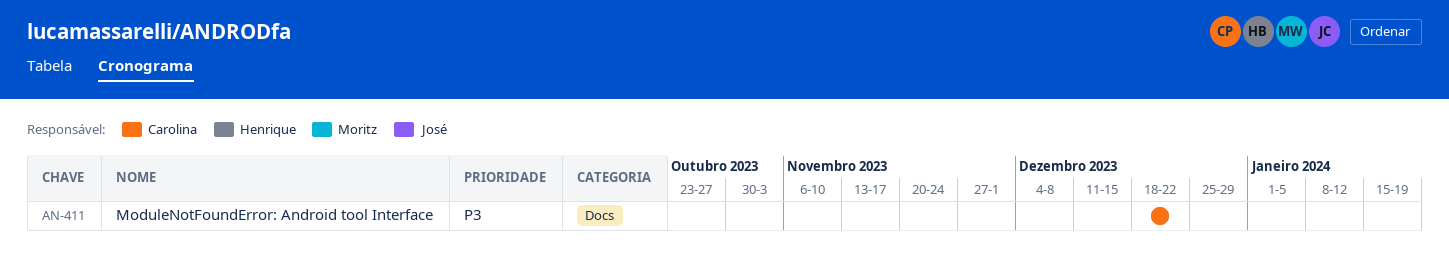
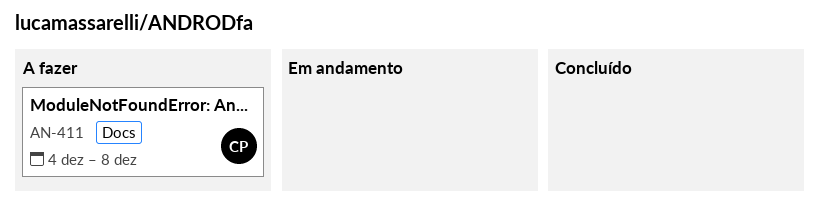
AN-411, start: Dec 18 -> Dec 4
AN-411, due: Dec 22 -> Dec 8

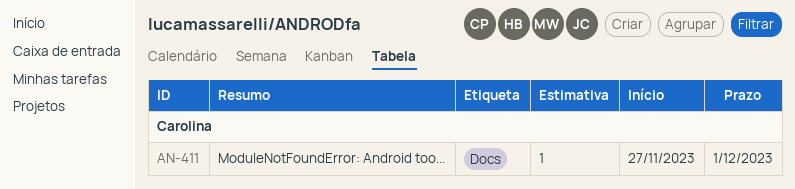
AN-411, start: Dec 4 -> Nov 27
AN-411, due: Dec 8 -> Dec 1

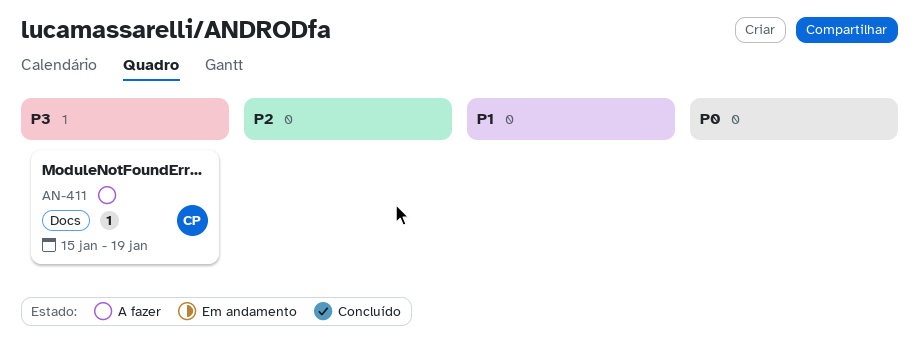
AN-411, start: Nov 27 -> Jan 15
AN-411, due: Dec 1 -> Jan 19

